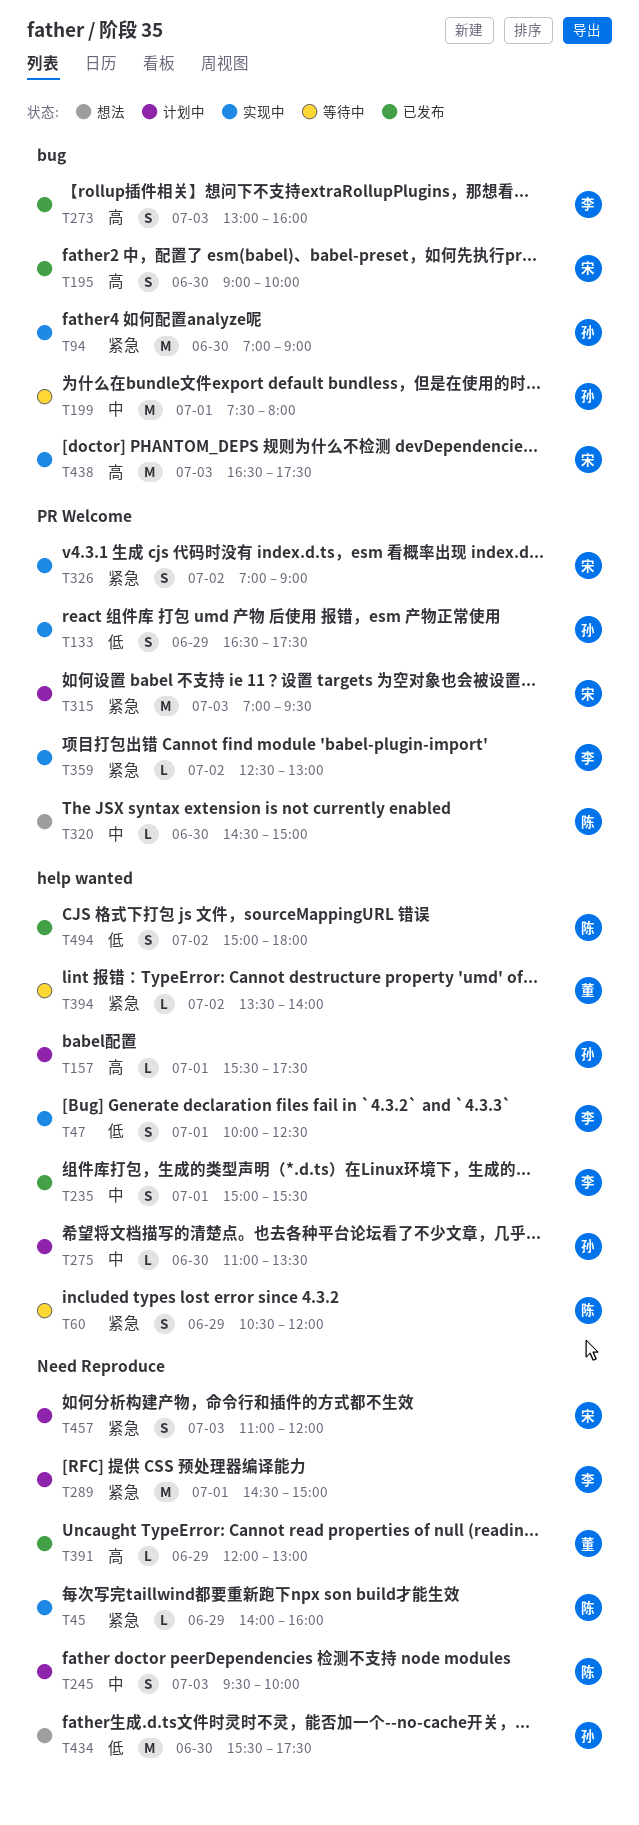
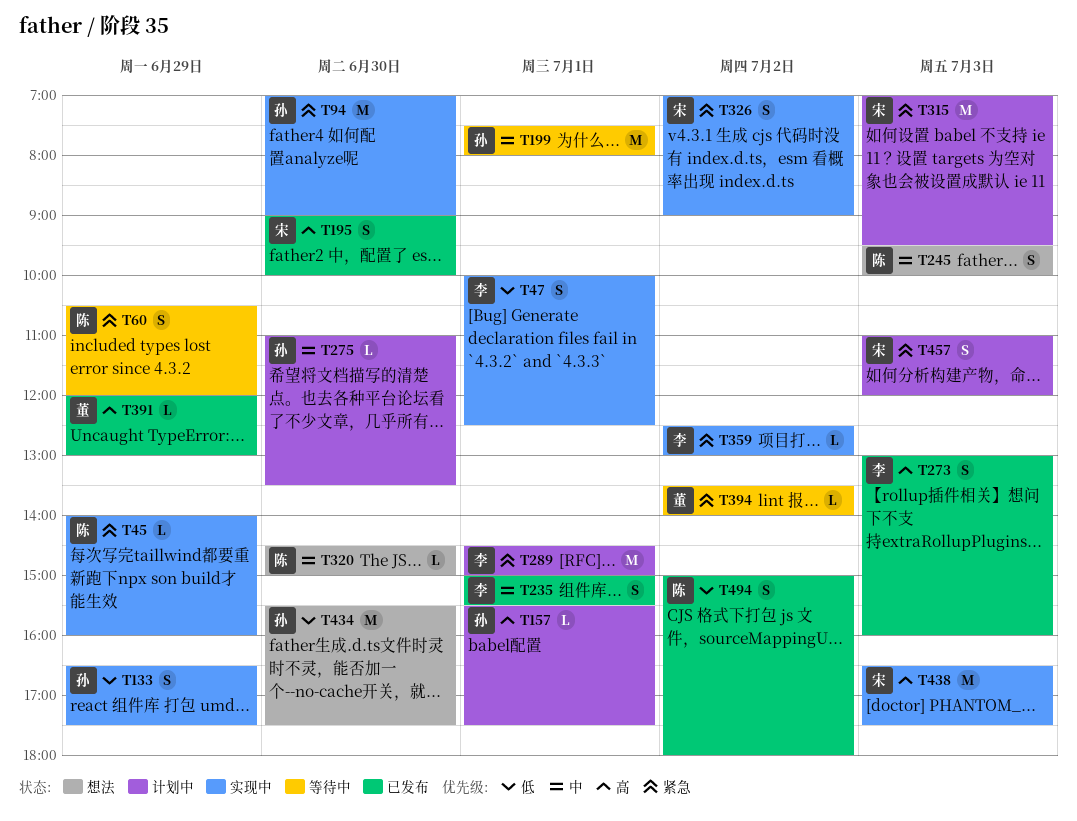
T245, status: 计划中 -> 想法

